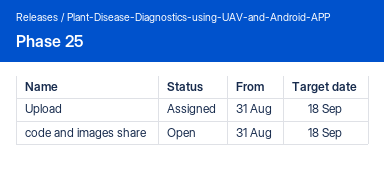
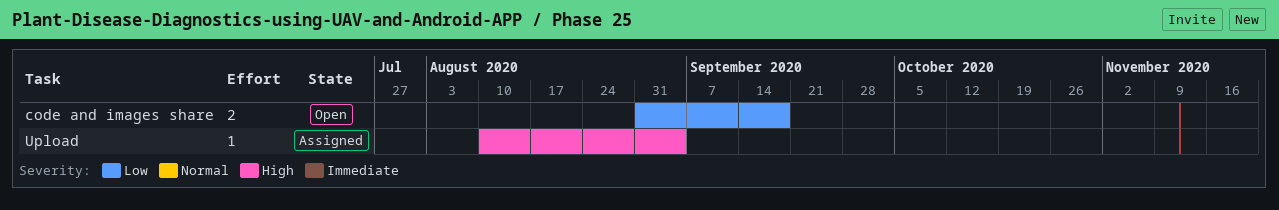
Upload, start: Aug 31 -> Aug 10
Upload, due: Sep 18 -> Sep 4

